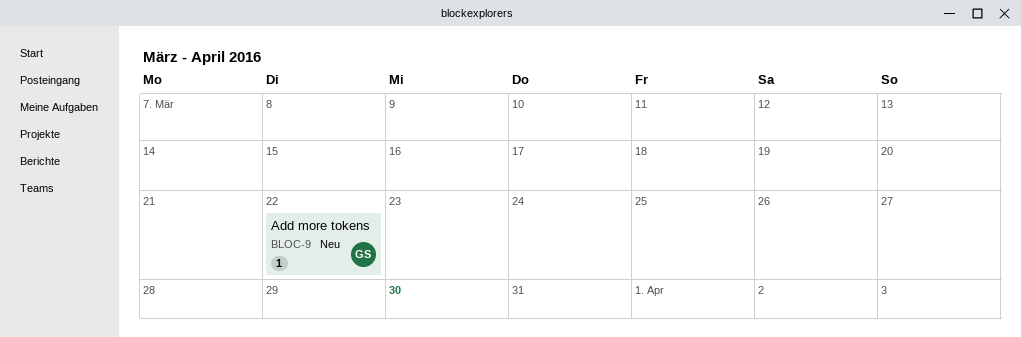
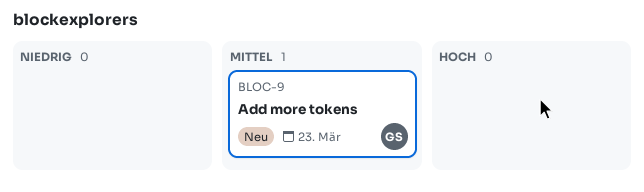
BLOC-9, due: Mar 22 -> Mar 23

